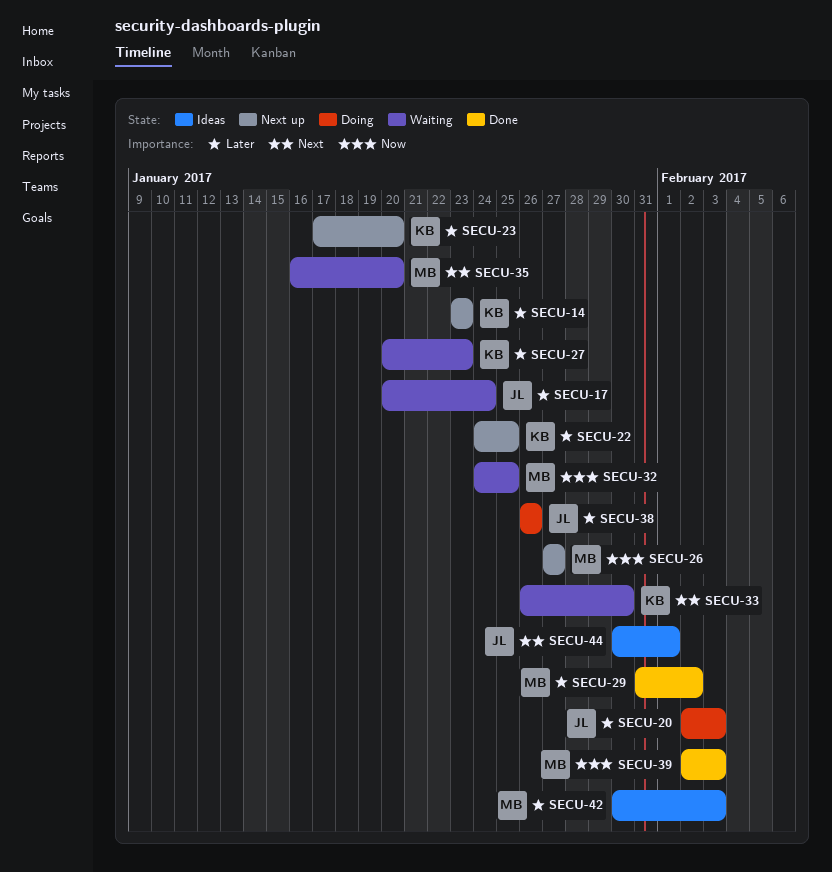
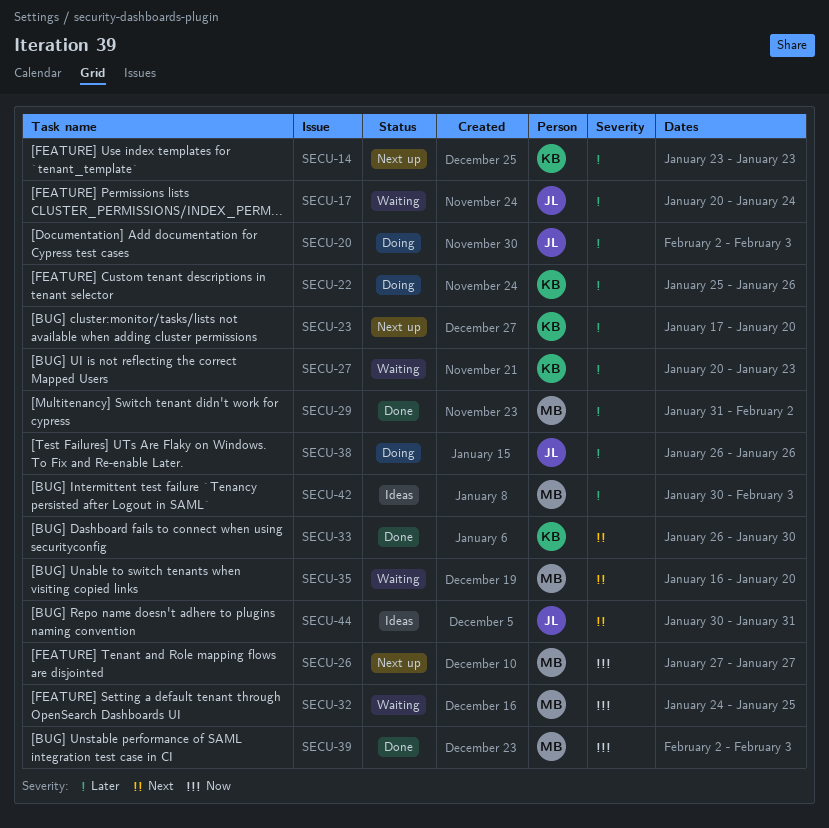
SECU-22, status: Next up -> Doing
SECU-22, start: Jan 24 -> Jan 25
SECU-22, due: Jan 25 -> Jan 26
SECU-33, status: Waiting -> Done
SECU-44, due: Feb 1 -> Jan 31

